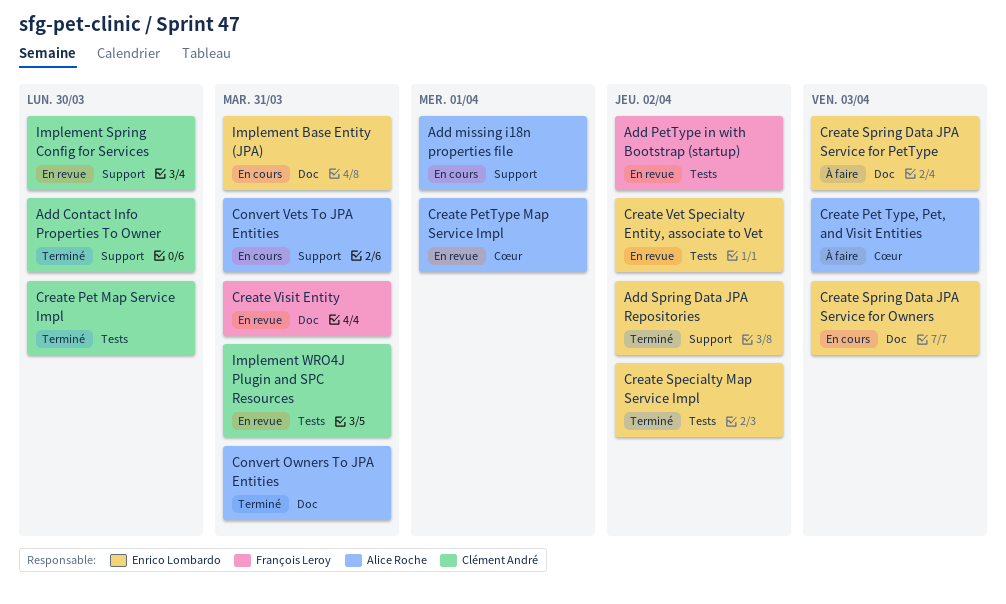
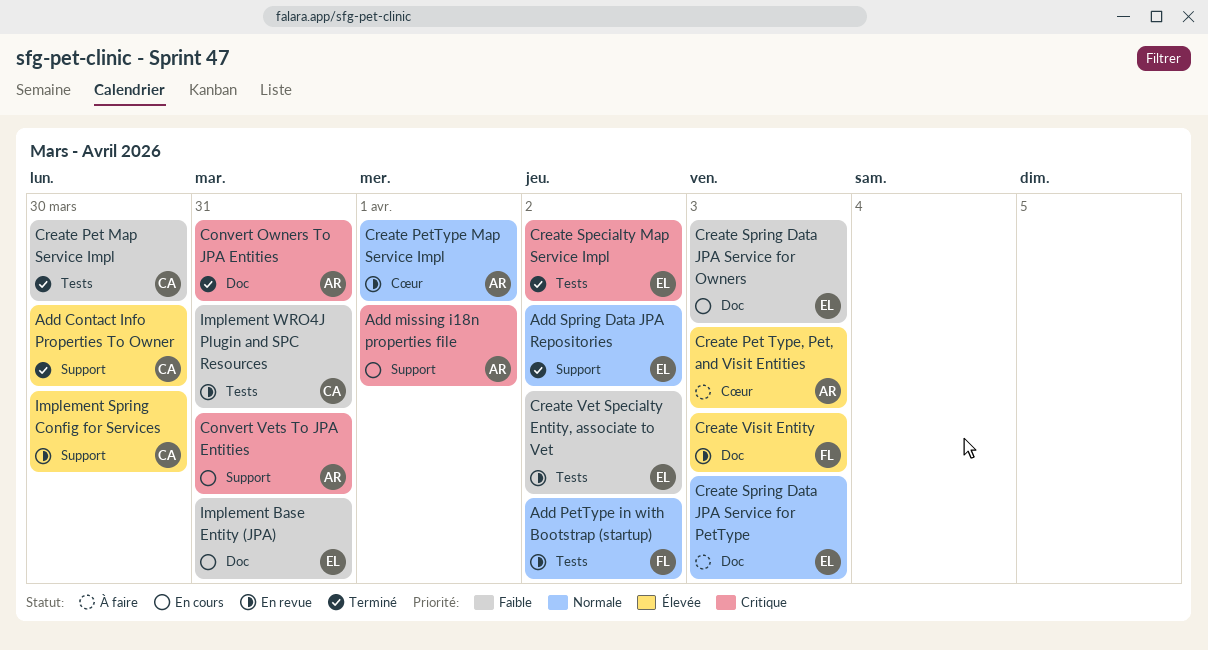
Create Visit Entity, due: Mar 31 -> Apr 3

